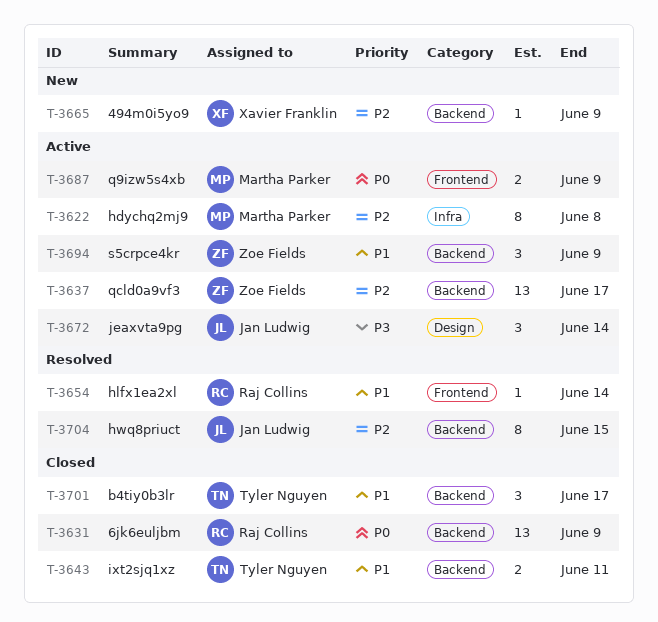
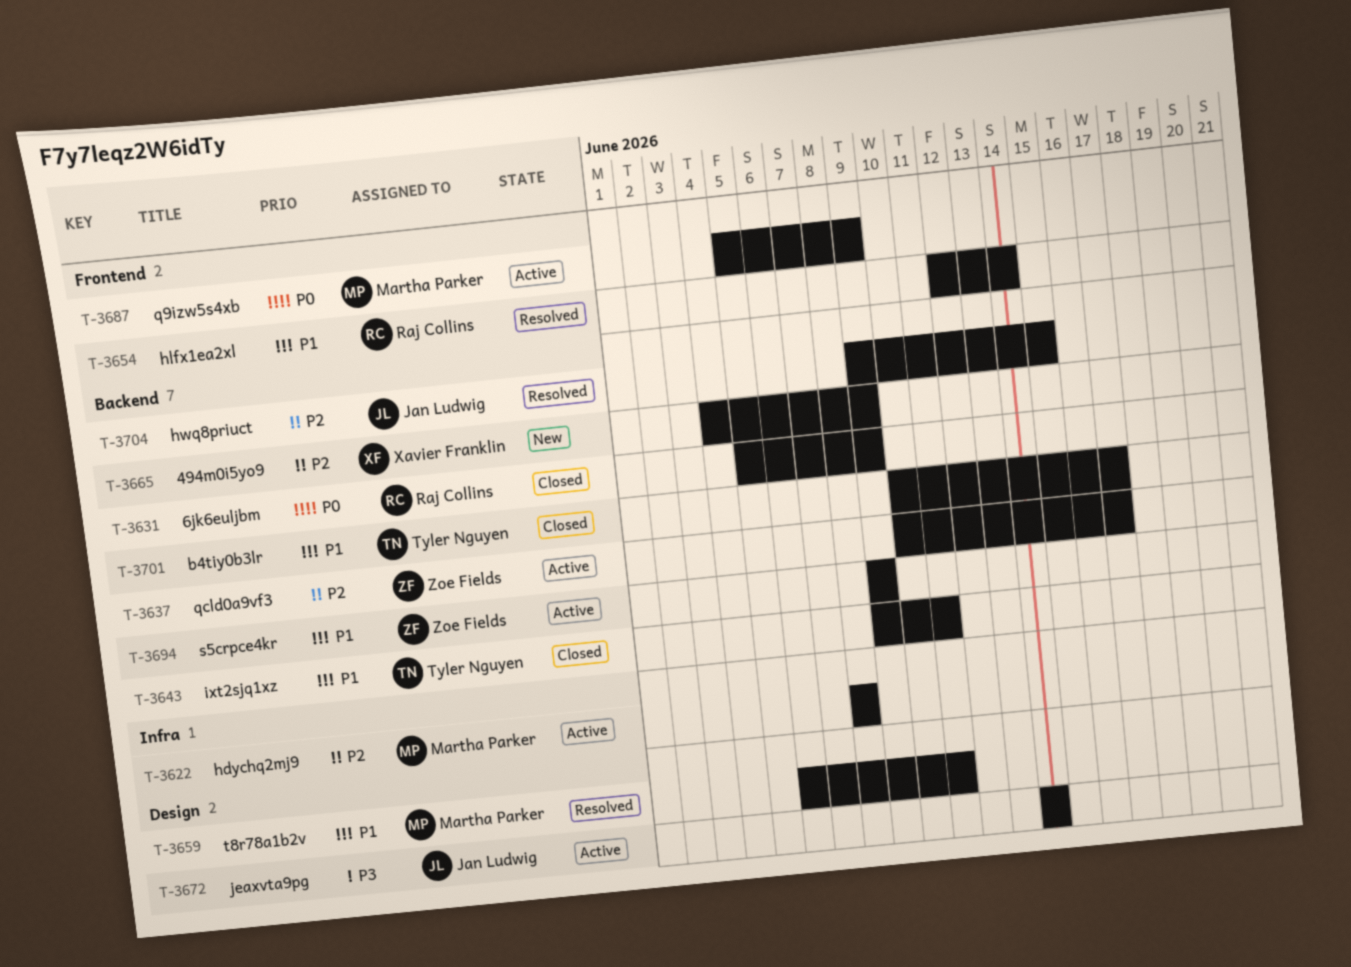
T-3659: none -> present

